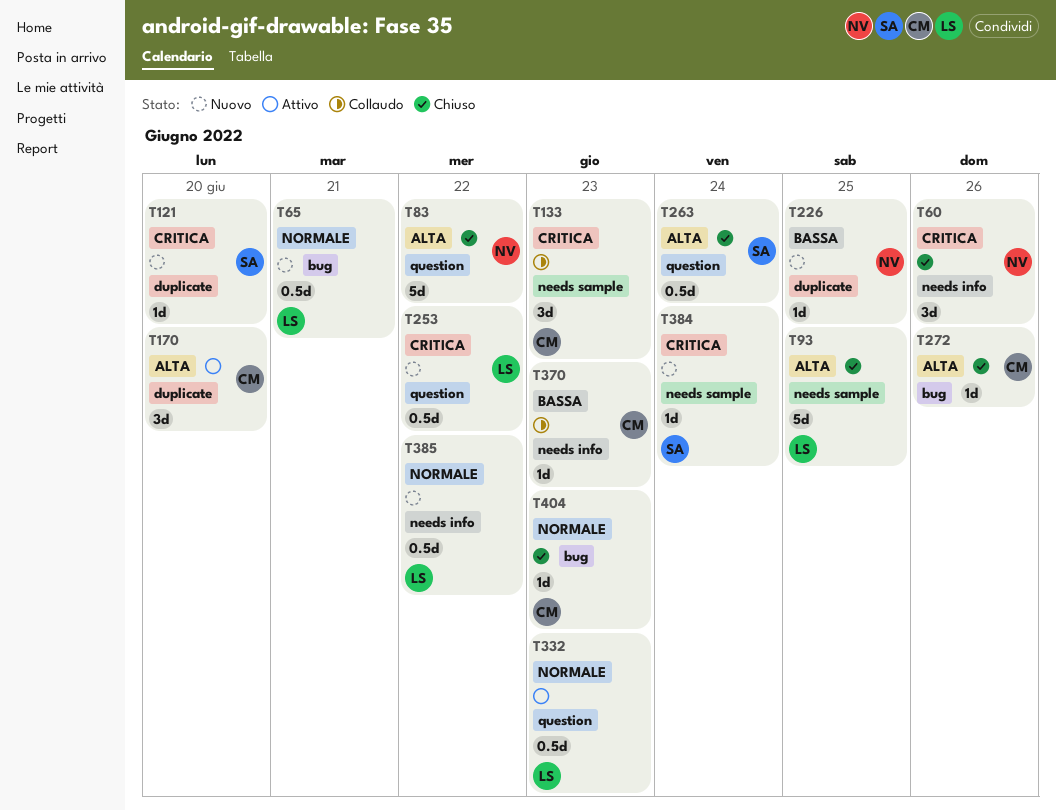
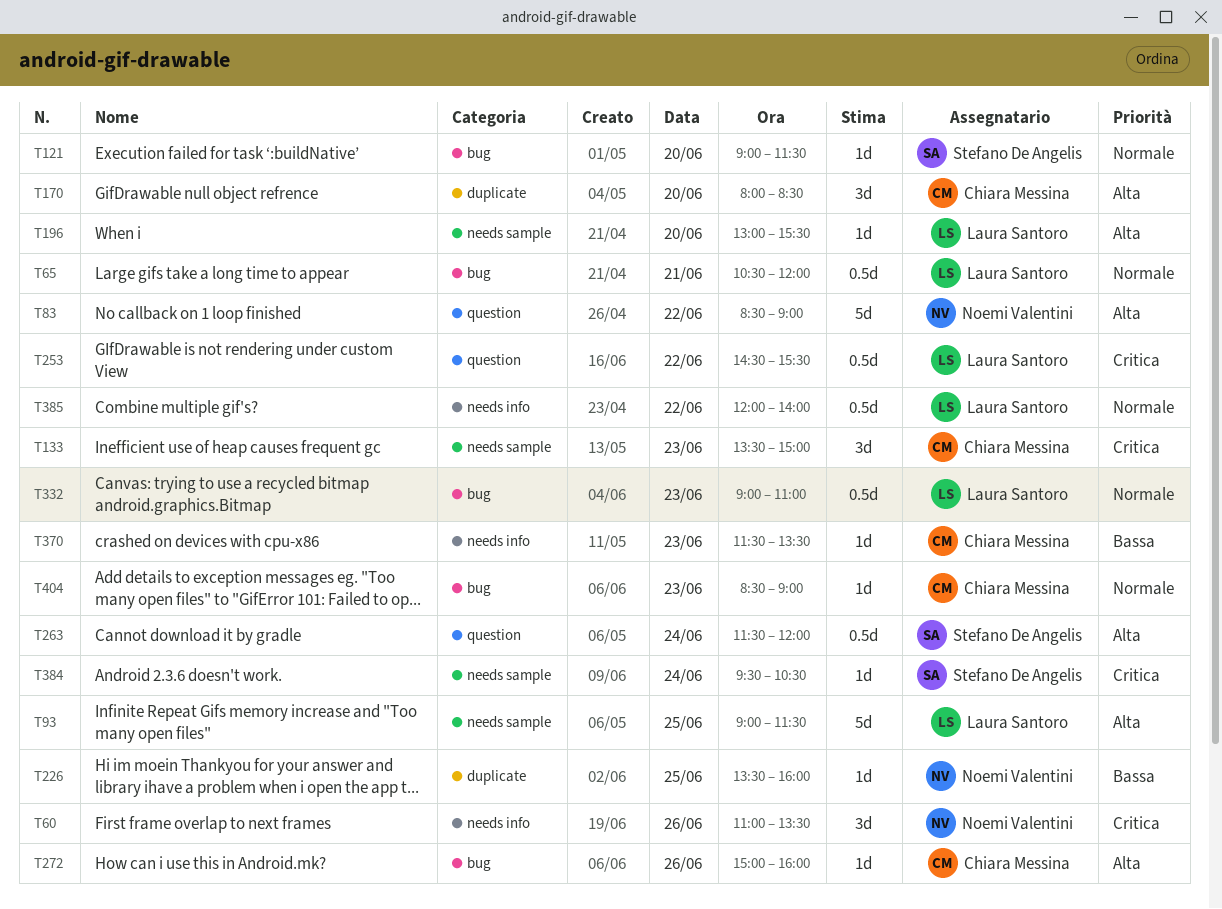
T121, priority: Critica -> Normale
T121, label: duplicate -> bug
T196: none -> present
T332, label: question -> bug

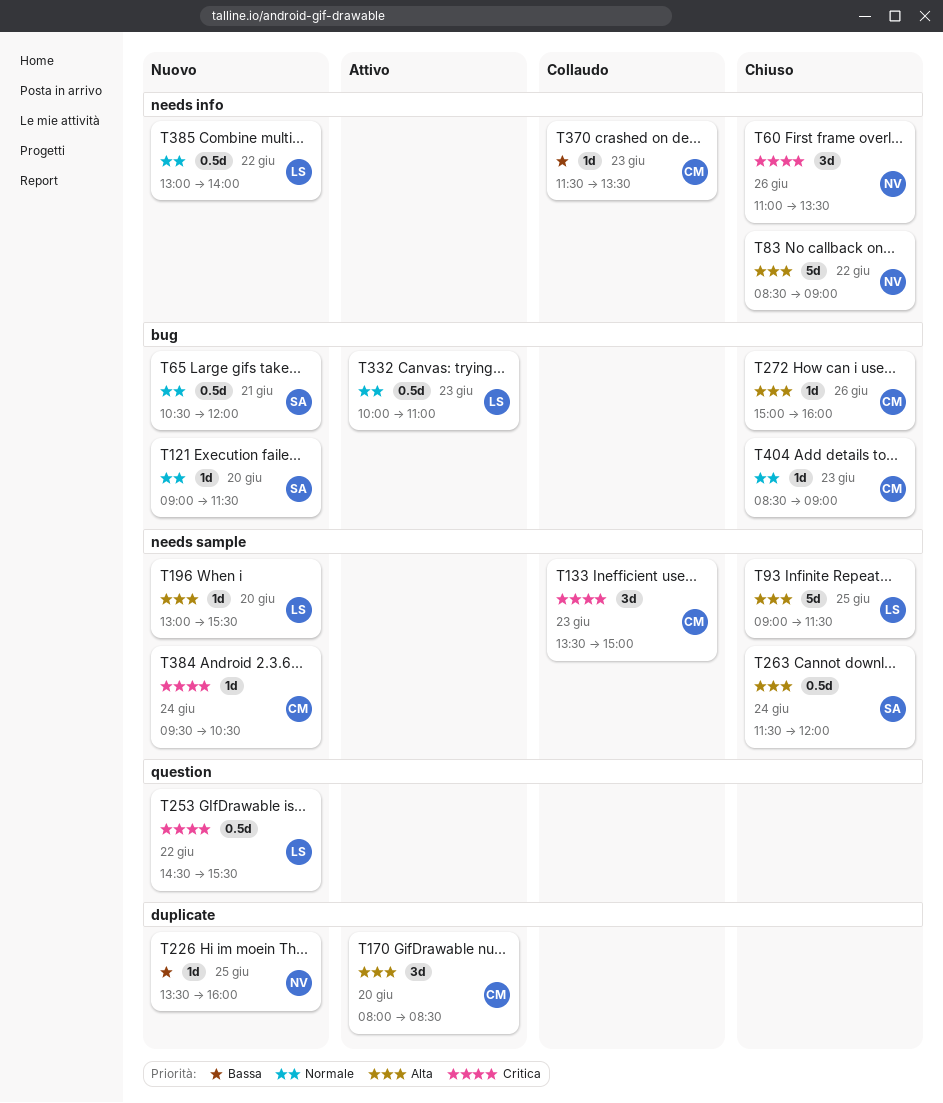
T65, owner: Laura Santoro -> Stefano De Angelis
T83, label: question -> needs info
T263, label: question -> needs sample
T332, begins: 09:00 -> 10:00
T384, owner: Stefano De Angelis -> Chiara Messina
T385, begins: 12:00 -> 13:00

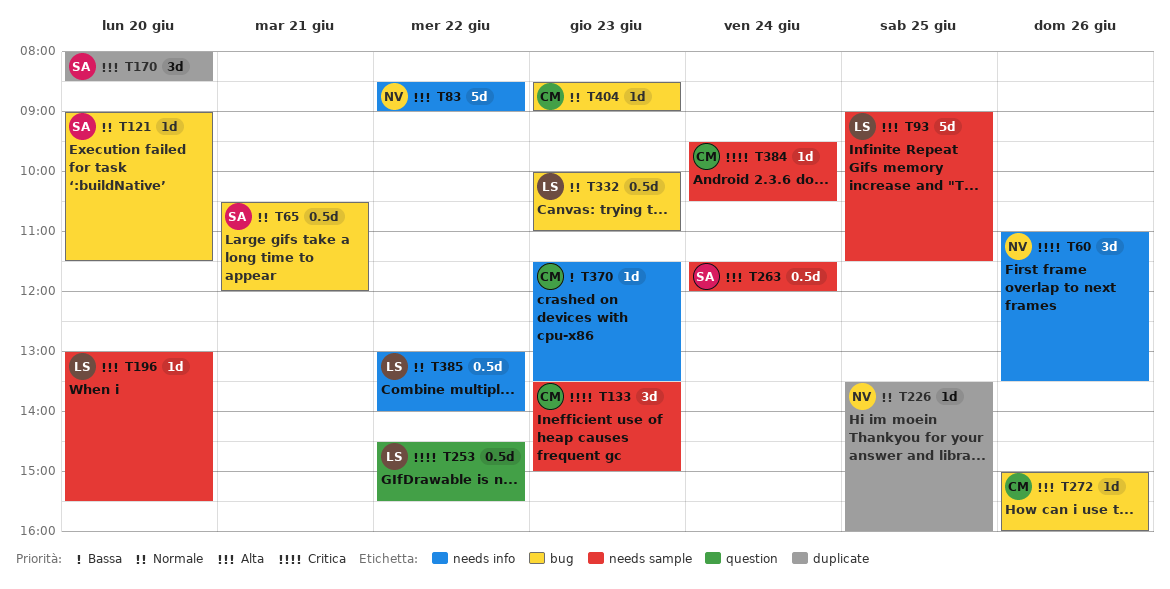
T170, owner: CM -> SA
T226, priority: Bassa -> Normale

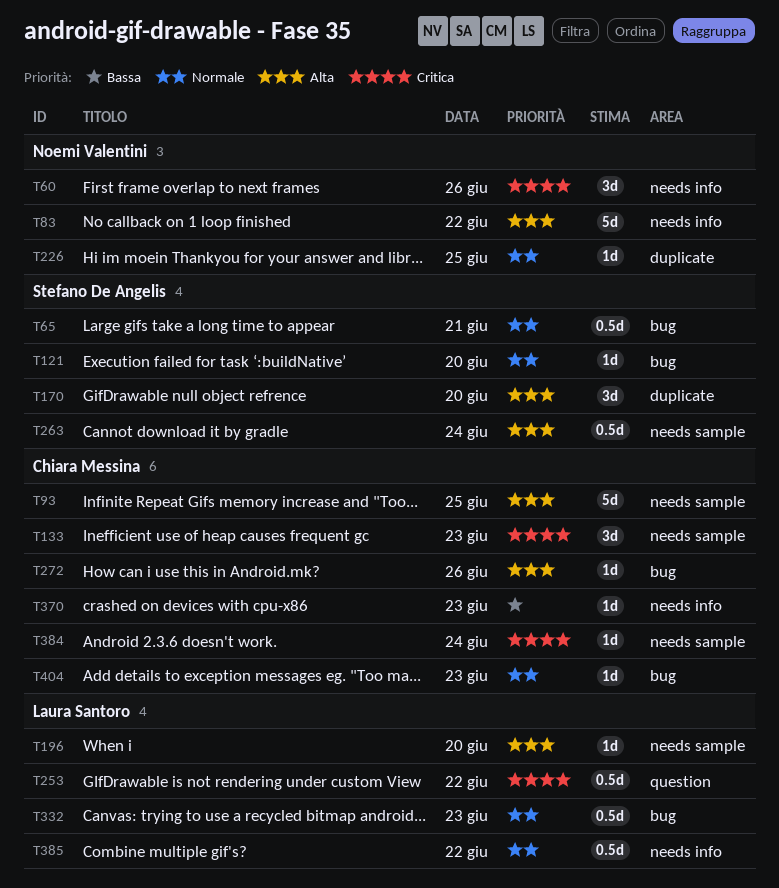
T93, owner: Laura Santoro -> Chiara Messina

